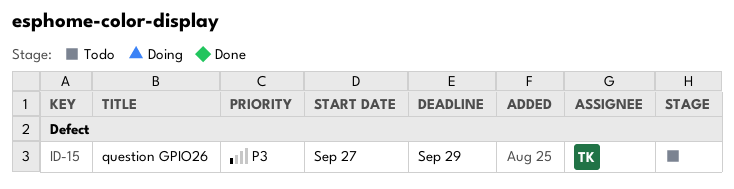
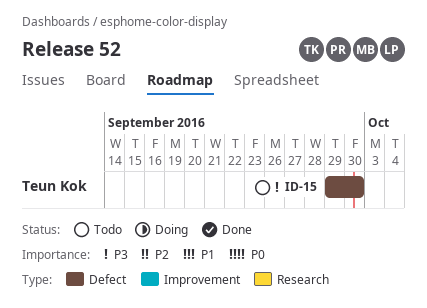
ID-15, start: Sep 27 -> Sep 29
ID-15, due: Sep 29 -> Sep 30

